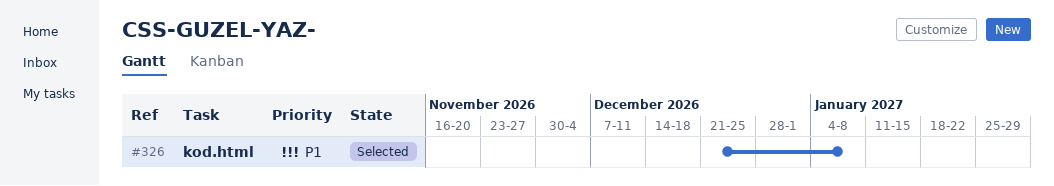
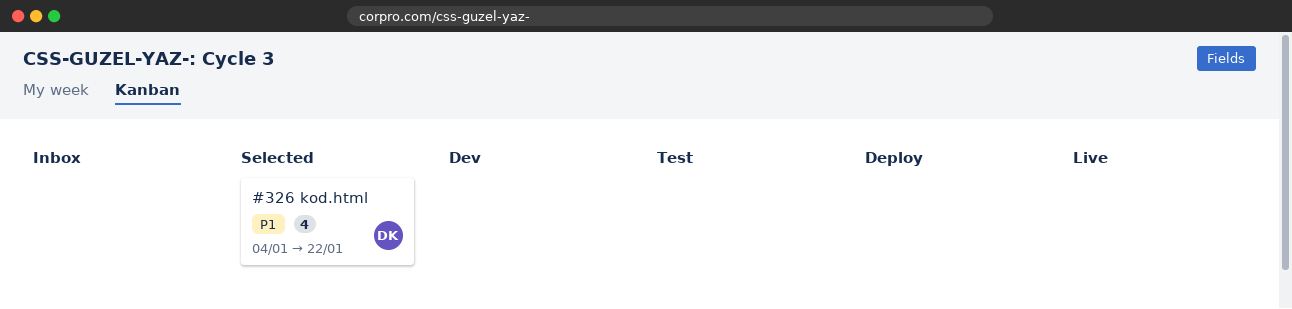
#326, start: Dec 21 -> Jan 4
#326, due: Jan 8 -> Jan 22

